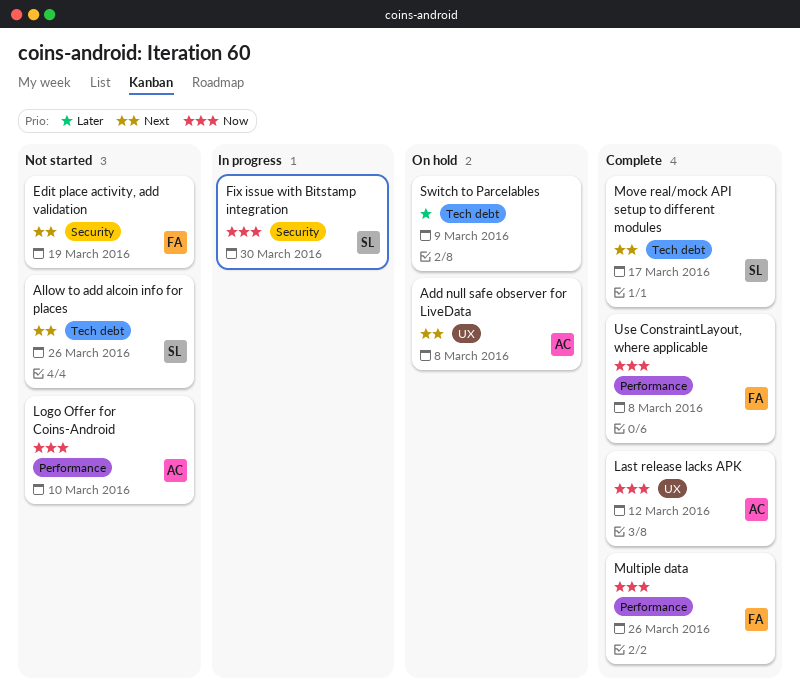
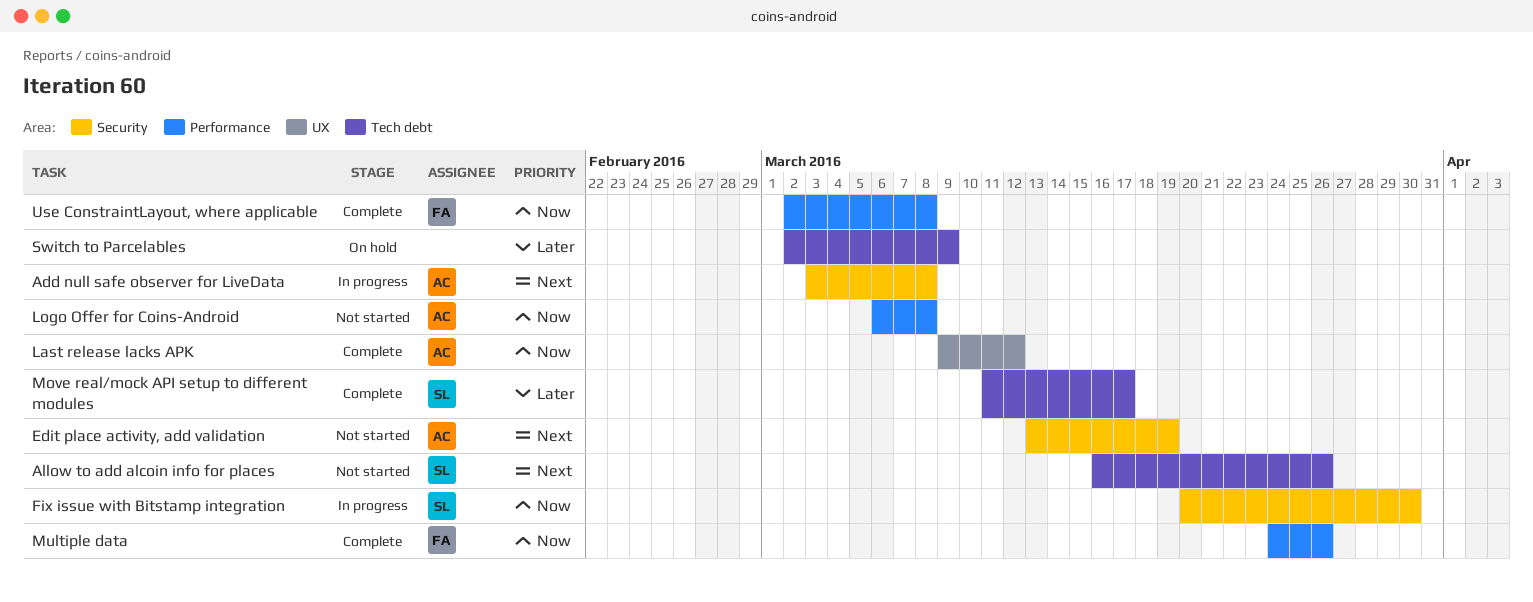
Add null safe observer for LiveData, status: On hold -> In progress
Add null safe observer for LiveData, label: UX -> Security
Edit place activity, add validation, owner: FA -> AC
Logo Offer for Coins-Android, due: Mar 10 -> Mar 8
Move real/mock API setup to different modules, priority: Next -> Later

